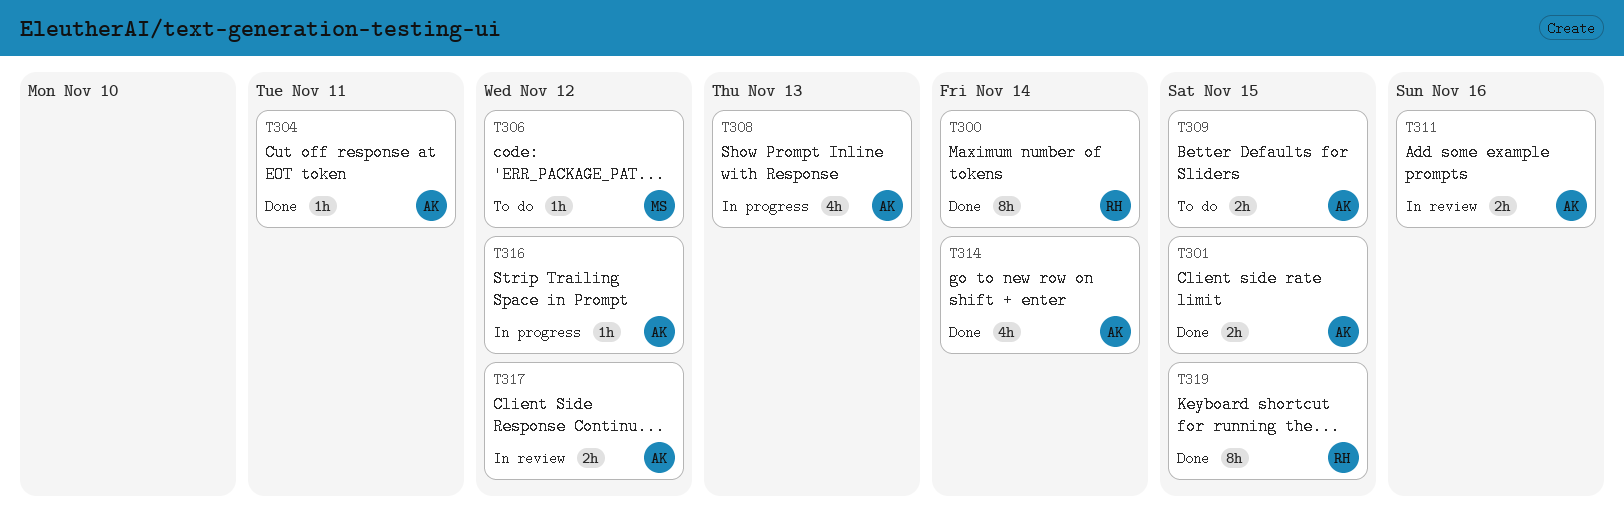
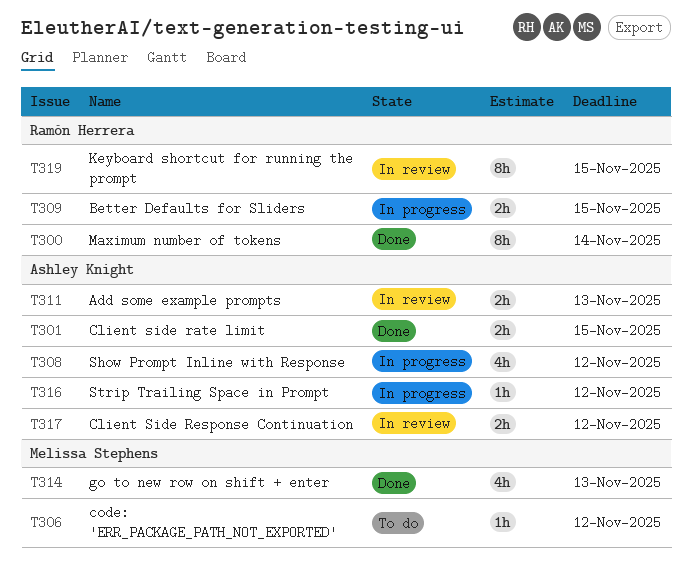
T304: present -> none
T308, due: Nov 13 -> Nov 12
T309, status: To do -> In progress
T309, owner: Ashley Knight -> Ramón Herrera
T311, due: Nov 16 -> Nov 13
T314, owner: Ashley Knight -> Melissa Stephens
T314, due: Nov 14 -> Nov 13
T319, status: Done -> In review

